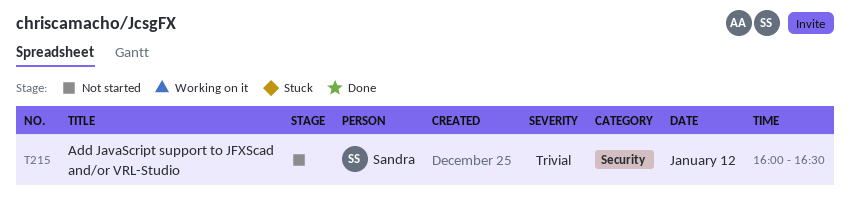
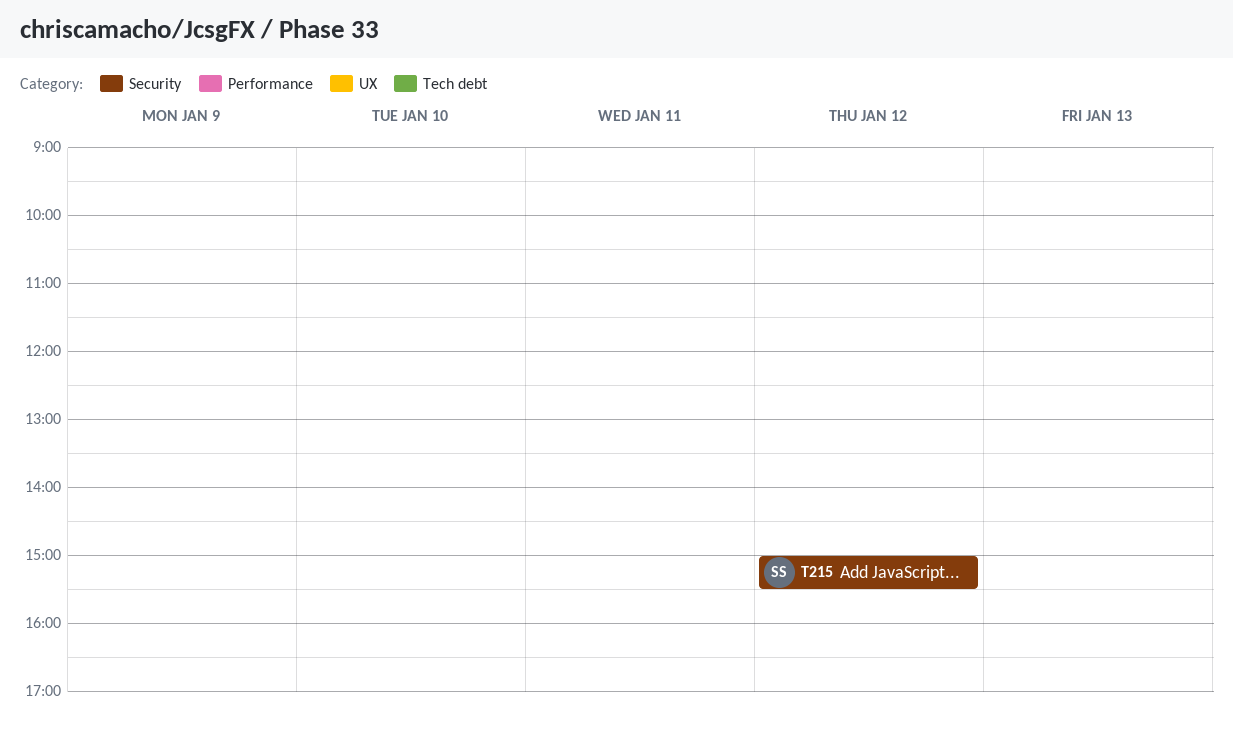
T215, begins: 16:00 -> 15:00
T215, ends: 16:30 -> 15:30

